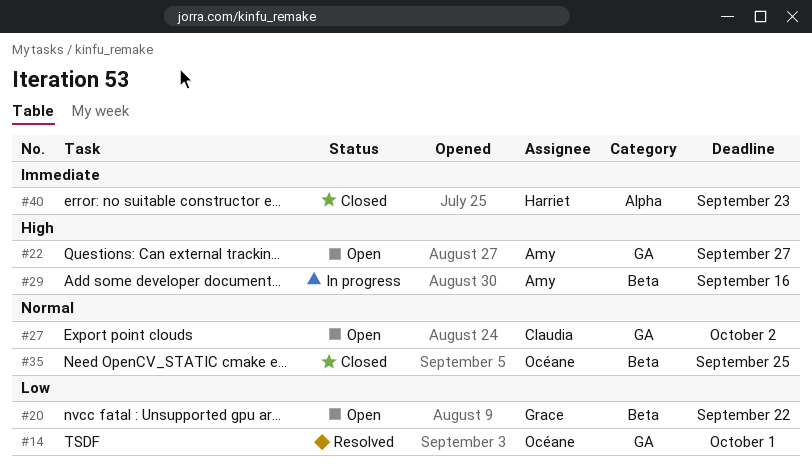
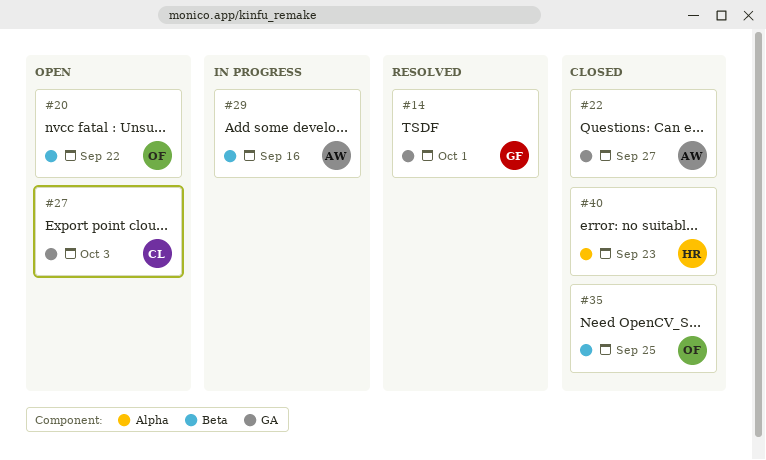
#14, owner: Océane -> Grace
#20, owner: Grace -> Océane
#22, status: Open -> Closed
#27, due: Oct 2 -> Oct 3

